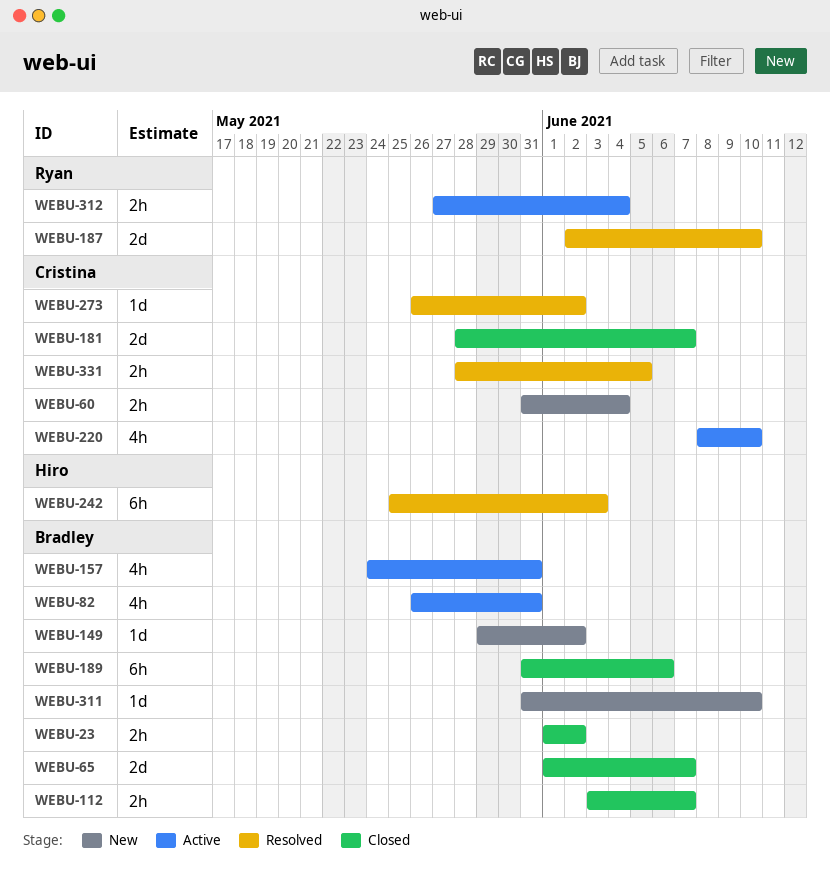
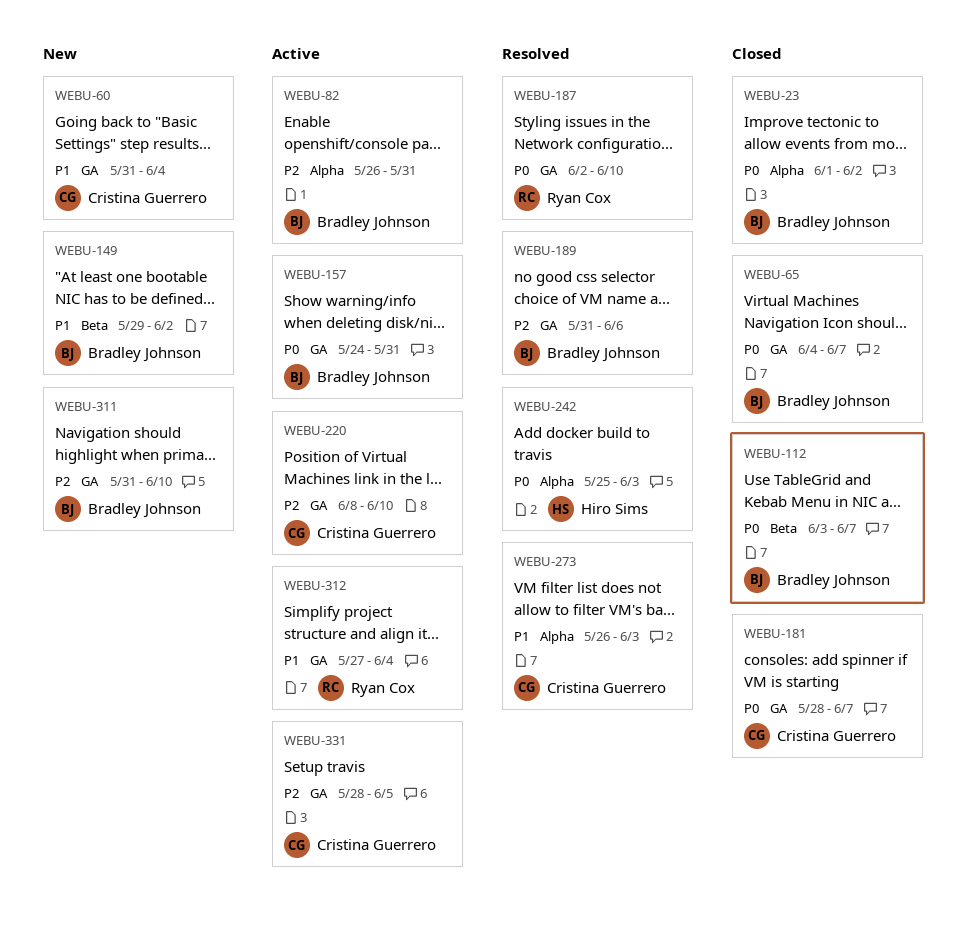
WEBU-65, start: Jun 1 -> Jun 4
WEBU-189, status: Closed -> Resolved
WEBU-273, due: Jun 2 -> Jun 3
WEBU-331, status: Resolved -> Active

